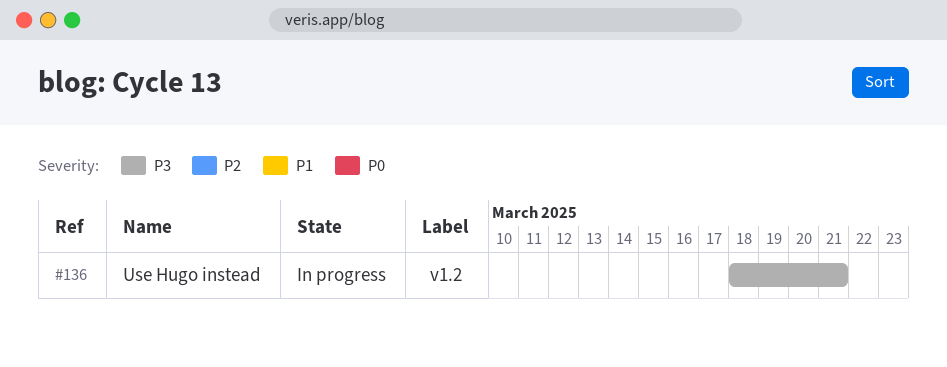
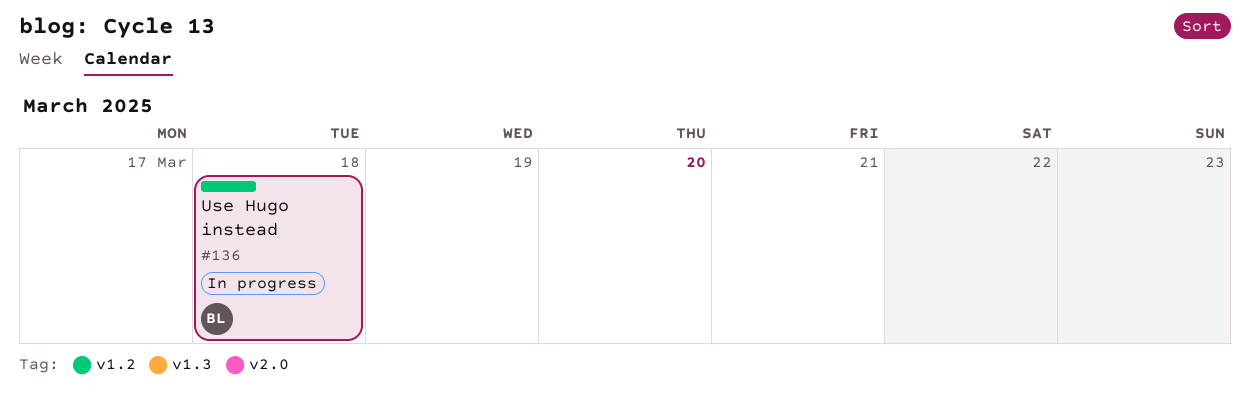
#136, due: Mar 21 -> Mar 18

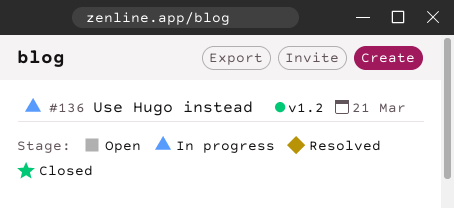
#136, due: Mar 18 -> Mar 21

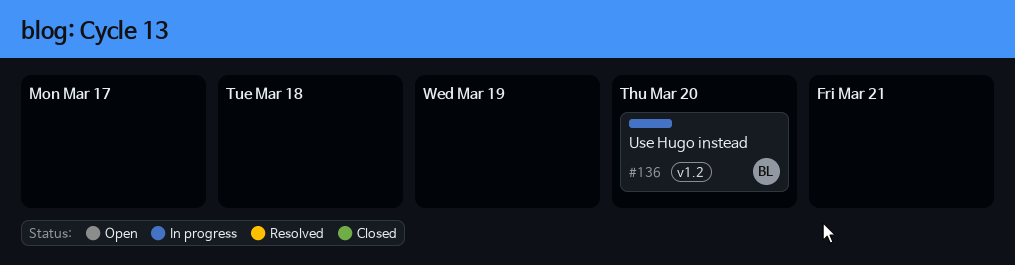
#136, due: Mar 21 -> Mar 20

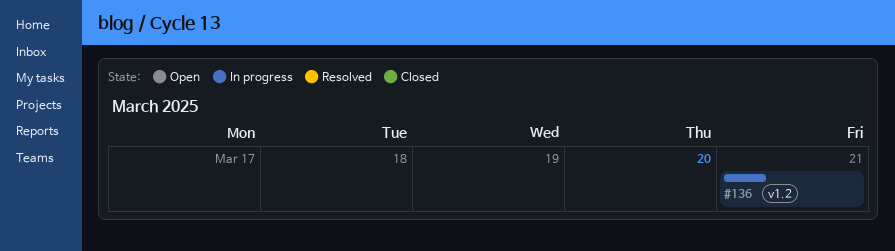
#136, due: Mar 20 -> Mar 21

